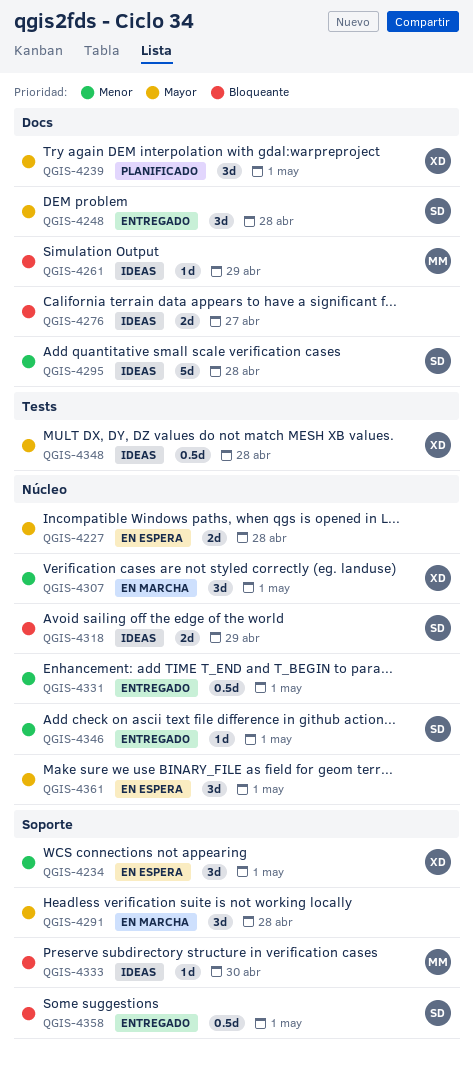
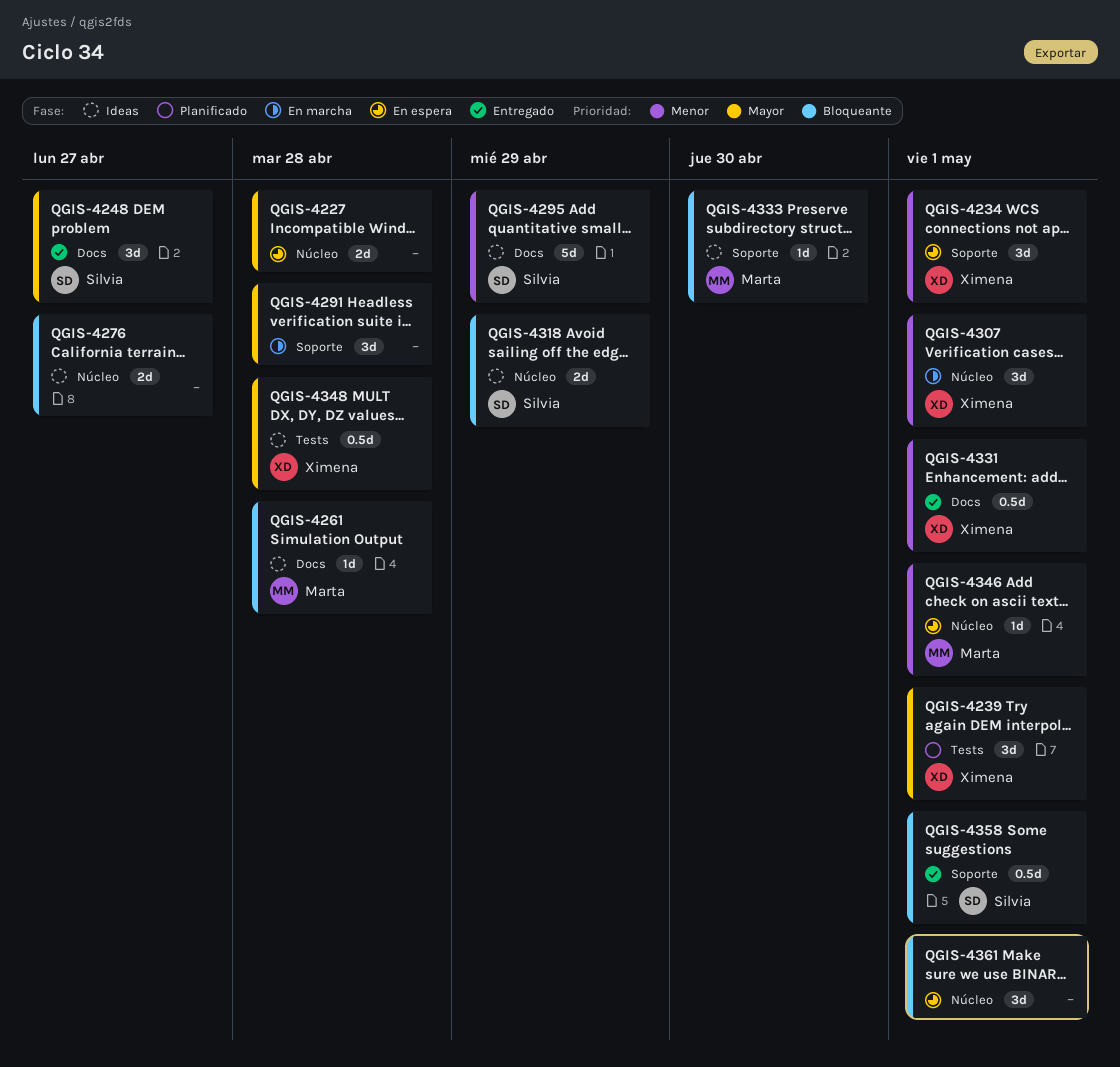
QGIS-4239, label: Docs -> Tests
QGIS-4248, due: Apr 28 -> Apr 27
QGIS-4261, due: Apr 29 -> Apr 28
QGIS-4276, label: Docs -> Núcleo
QGIS-4295, due: Apr 28 -> Apr 29
QGIS-4331, owner: none -> Ximena
QGIS-4331, label: Núcleo -> Docs
QGIS-4346, status: Entregado -> En espera
QGIS-4346, owner: Silvia -> Marta
QGIS-4361, priority: Mayor -> Bloqueante

